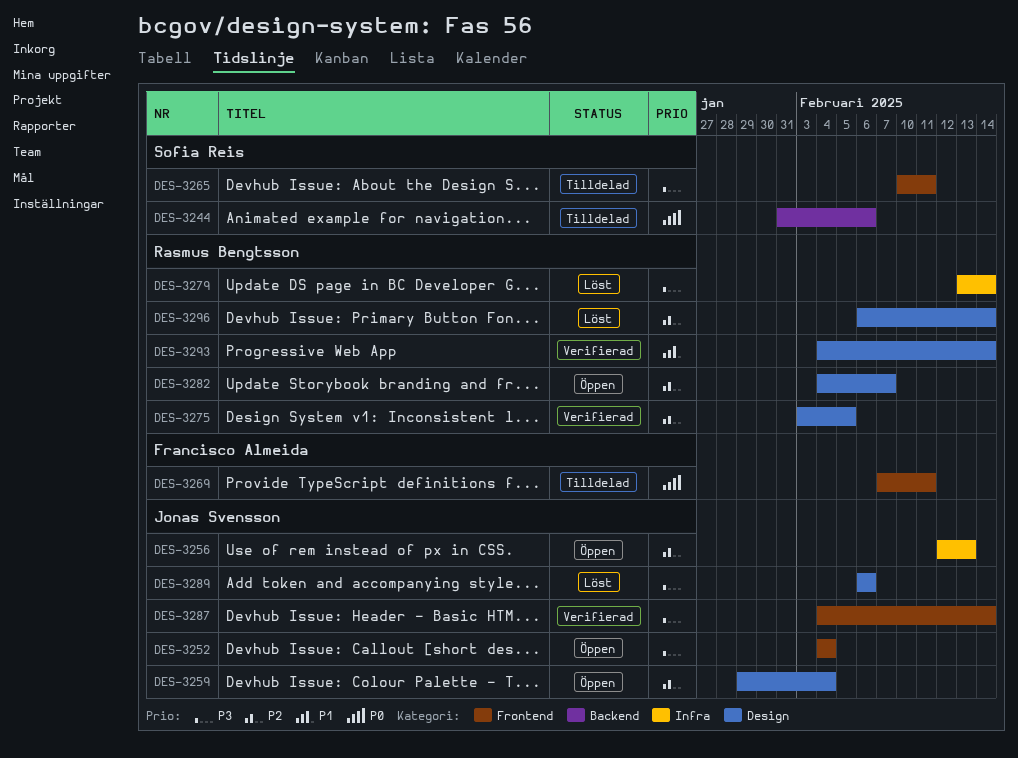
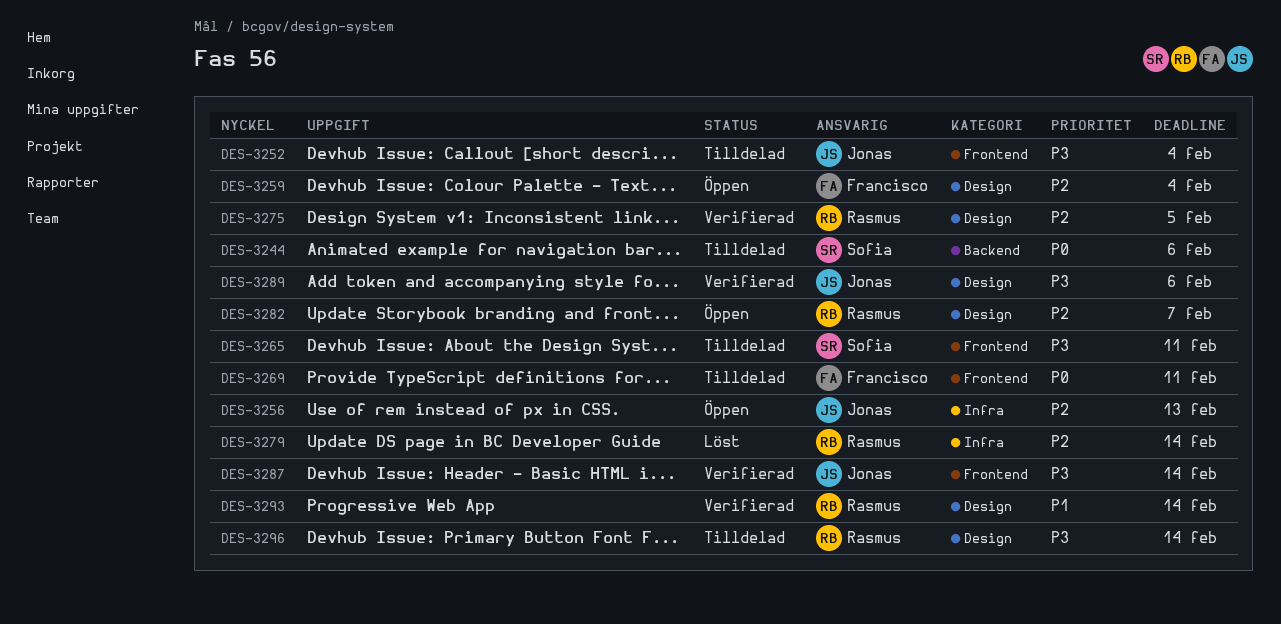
DES-3252, status: Öppen -> Tilldelad
DES-3259, owner: Jonas Svensson -> Francisco Almeida
DES-3279, priority: P3 -> P2
DES-3289, status: Löst -> Verifierad
DES-3296, status: Löst -> Tilldelad
DES-3296, priority: P2 -> P3

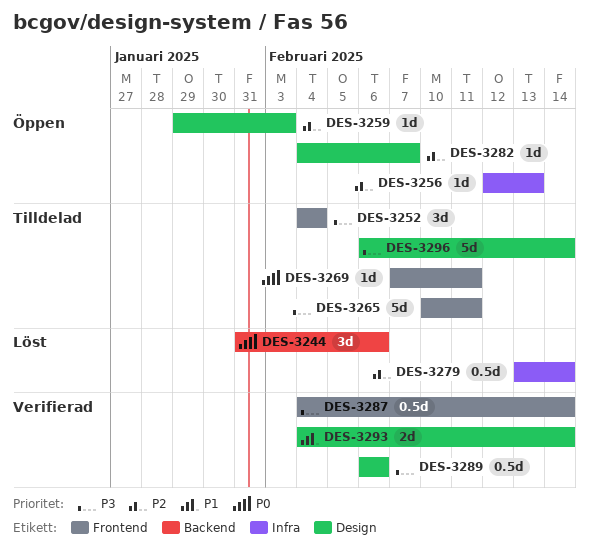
DES-3244, status: Tilldelad -> Löst
DES-3259, due: Feb 4 -> Feb 3
DES-3275: present -> none

